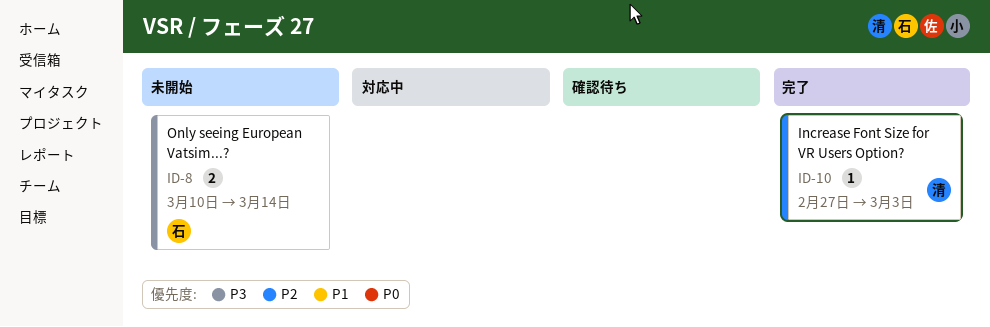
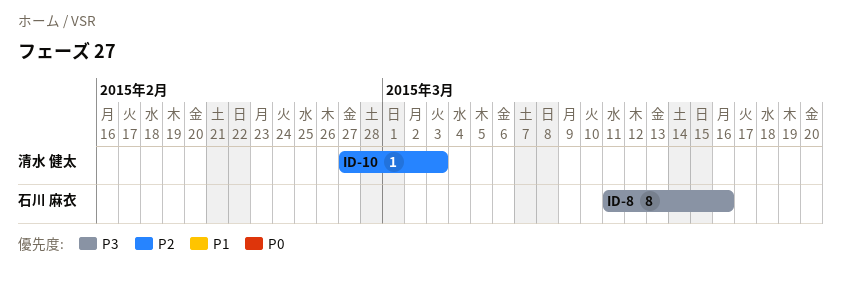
ID-8, estimate: 2 -> 8
ID-8, start: Mar 10 -> Mar 11
ID-8, due: Mar 14 -> Mar 16

